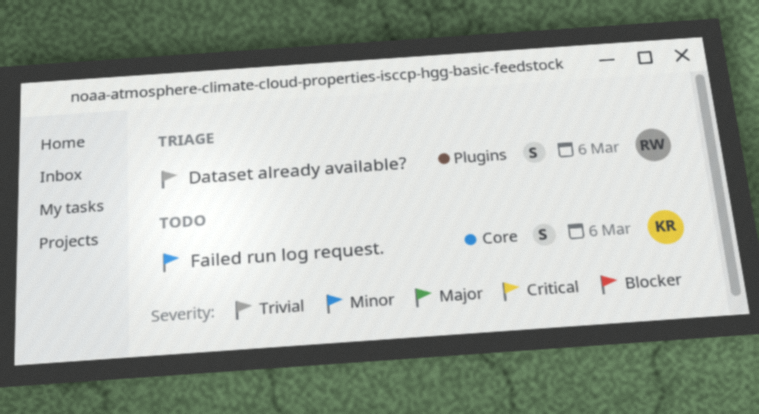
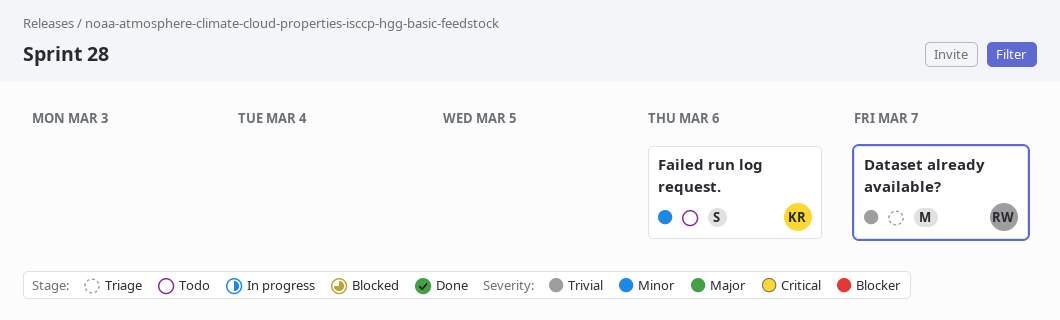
Dataset already available?, estimate: S -> M
Dataset already available?, due: Mar 6 -> Mar 7

